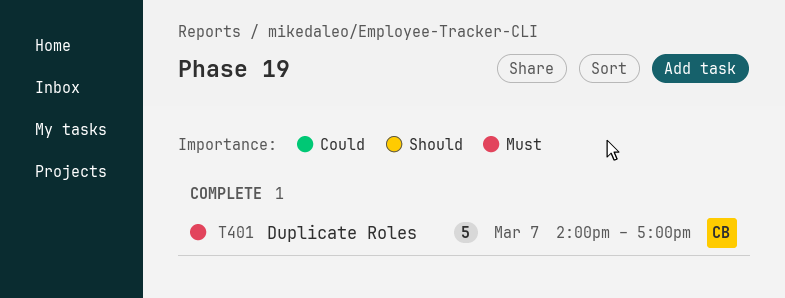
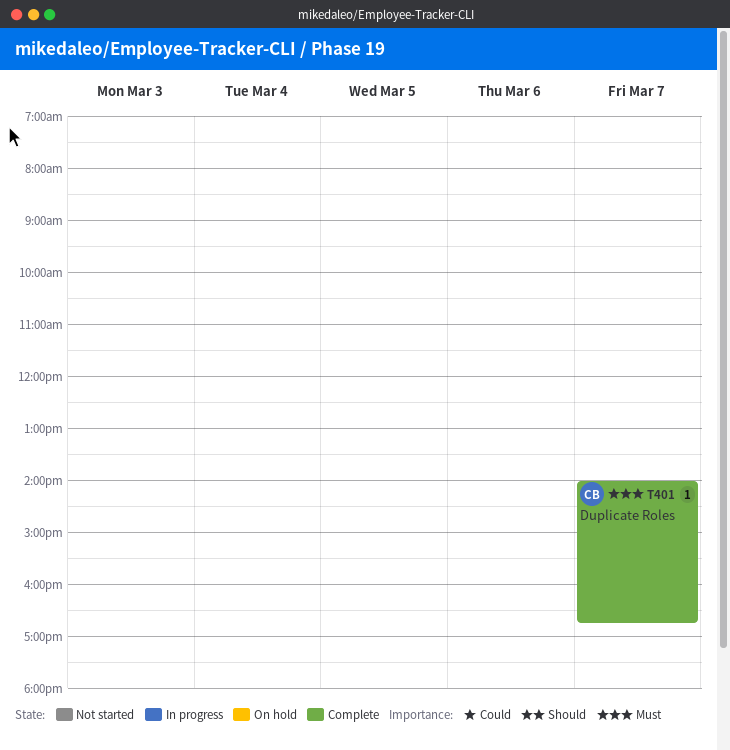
T401, estimate: 5 -> 1
T401, ends: 17:00 -> 16:45

